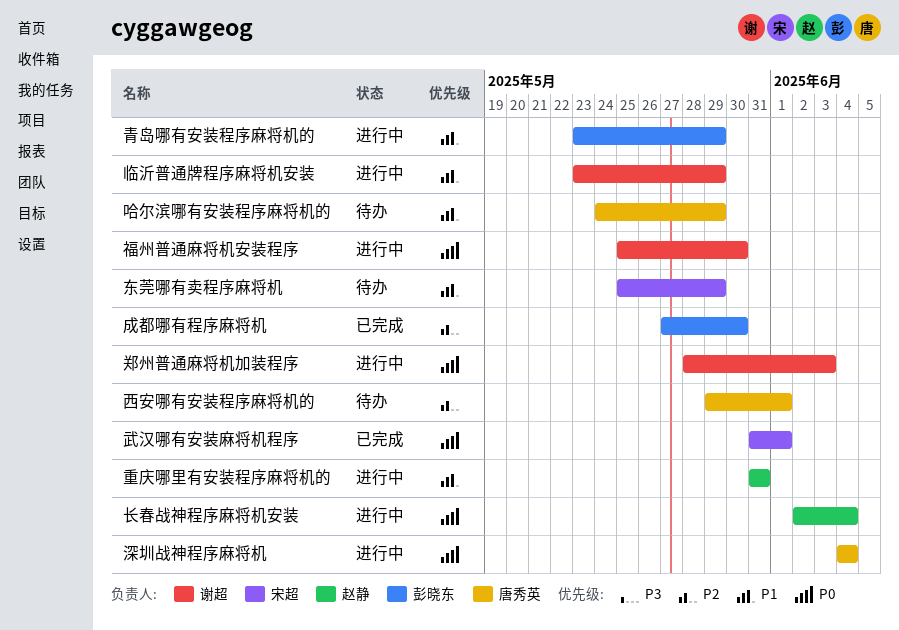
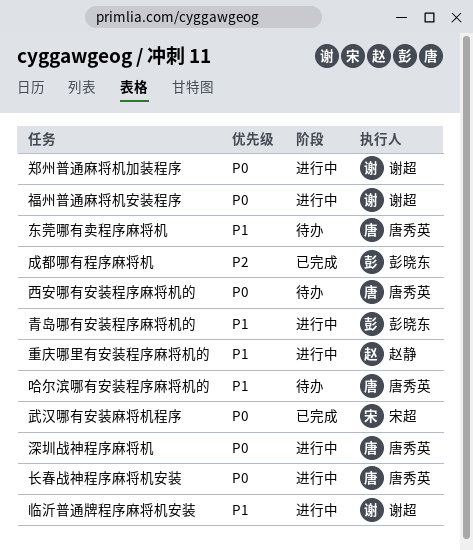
东莞哪有卖程序麻将机, owner: 宋超 -> 唐秀英
西安哪有安装程序麻将机的, priority: P2 -> P0
长春战神程序麻将机安装, owner: 赵静 -> 唐秀英

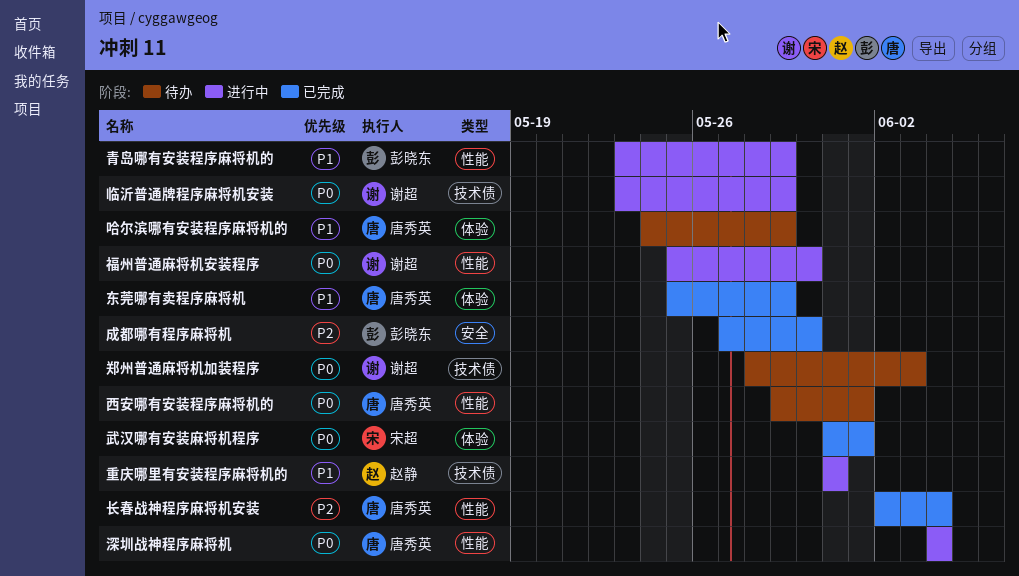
东莞哪有卖程序麻将机, status: 待办 -> 已完成
临沂普通牌程序麻将机安装, priority: P1 -> P0
郑州普通麻将机加装程序, status: 进行中 -> 待办
长春战神程序麻将机安装, status: 进行中 -> 已完成
长春战神程序麻将机安装, priority: P0 -> P2

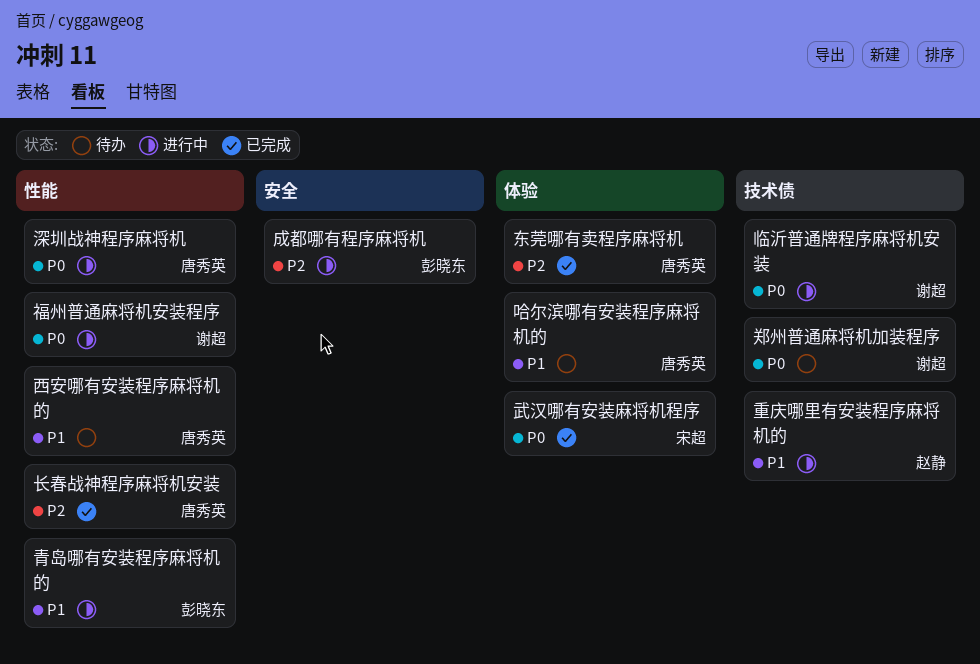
东莞哪有卖程序麻将机, priority: P1 -> P2
成都哪有程序麻将机, status: 已完成 -> 进行中
西安哪有安装程序麻将机的, priority: P0 -> P1

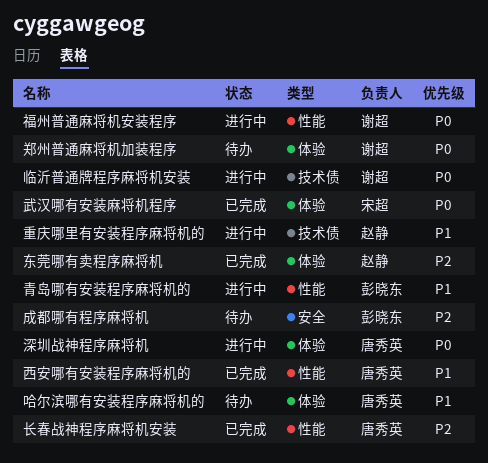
东莞哪有卖程序麻将机, owner: 唐秀英 -> 赵静
成都哪有程序麻将机, status: 进行中 -> 待办
深圳战神程序麻将机, label: 性能 -> 体验
西安哪有安装程序麻将机的, status: 待办 -> 已完成
郑州普通麻将机加装程序, label: 技术债 -> 体验

